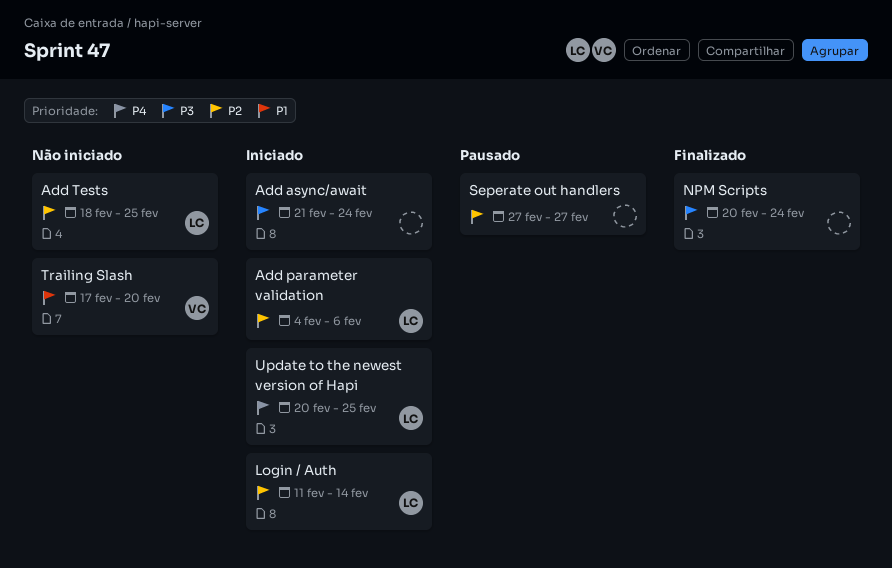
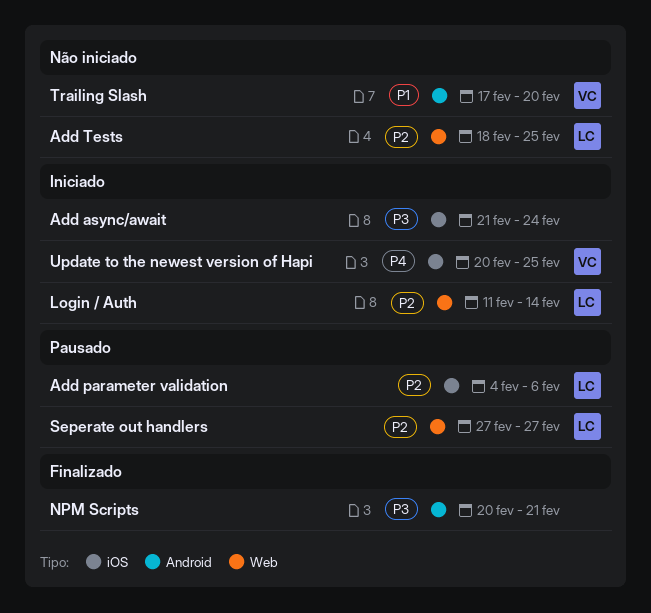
Add parameter validation, status: Iniciado -> Pausado
NPM Scripts, due: Feb 24 -> Feb 21
Seperate out handlers, owner: none -> LC
Update to the newest version of Hapi, owner: LC -> VC

